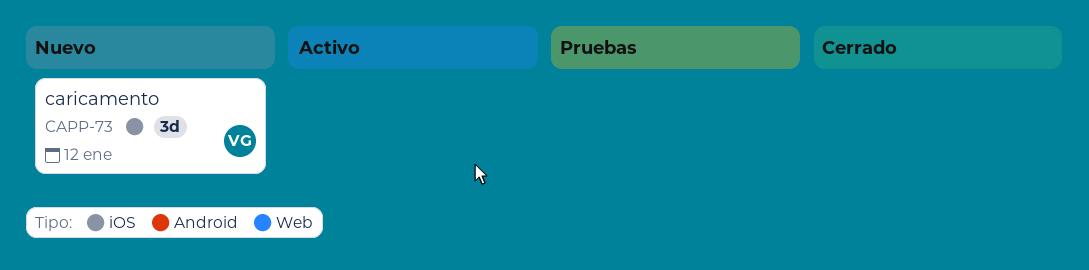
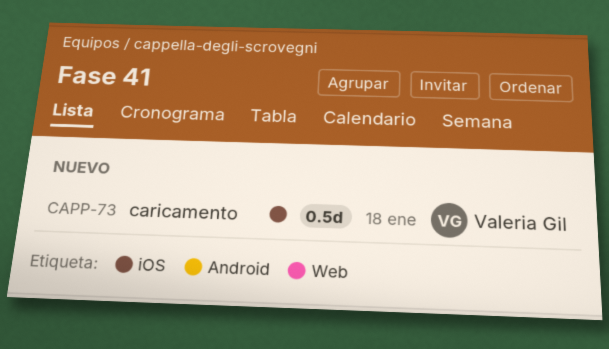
CAPP-73, estimate: 3d -> 0.5d
CAPP-73, due: Jan 12 -> Jan 18

